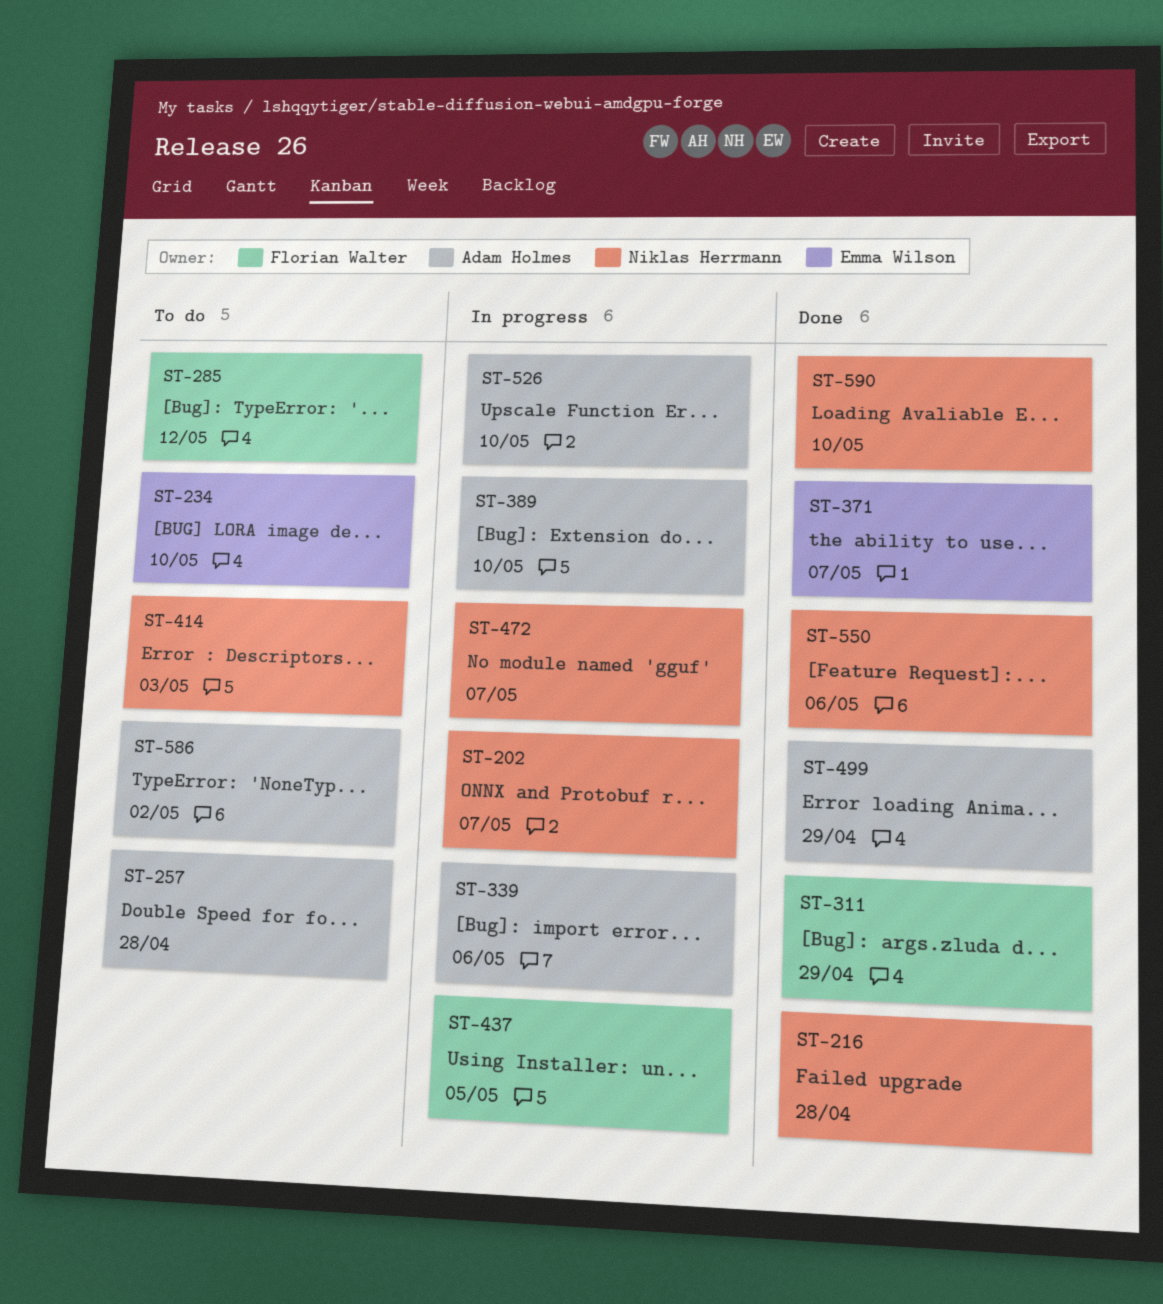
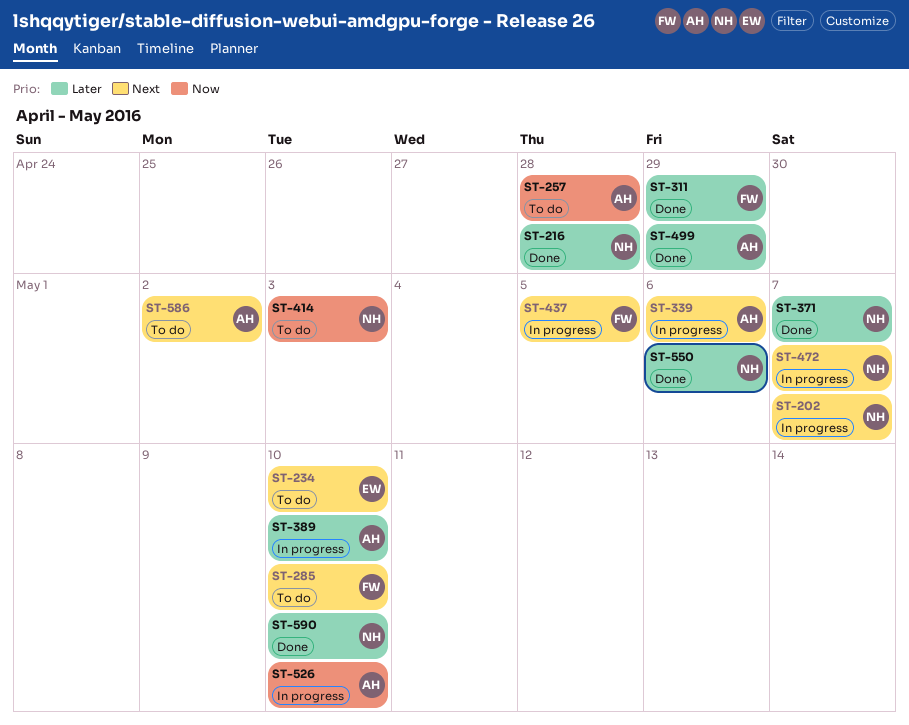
ST-285, due: May 12 -> May 10
ST-371, owner: Emma Wilson -> Niklas Herrmann

